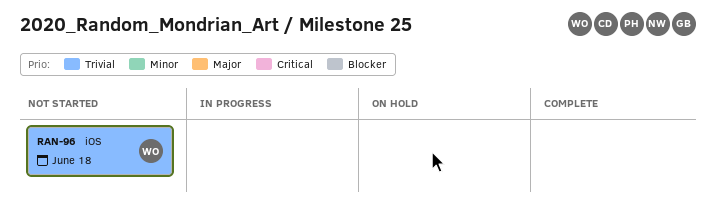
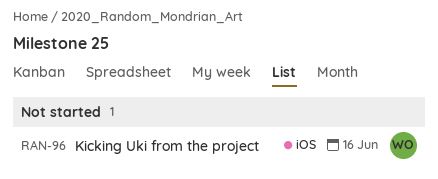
RAN-96, due: Jun 18 -> Jun 16

